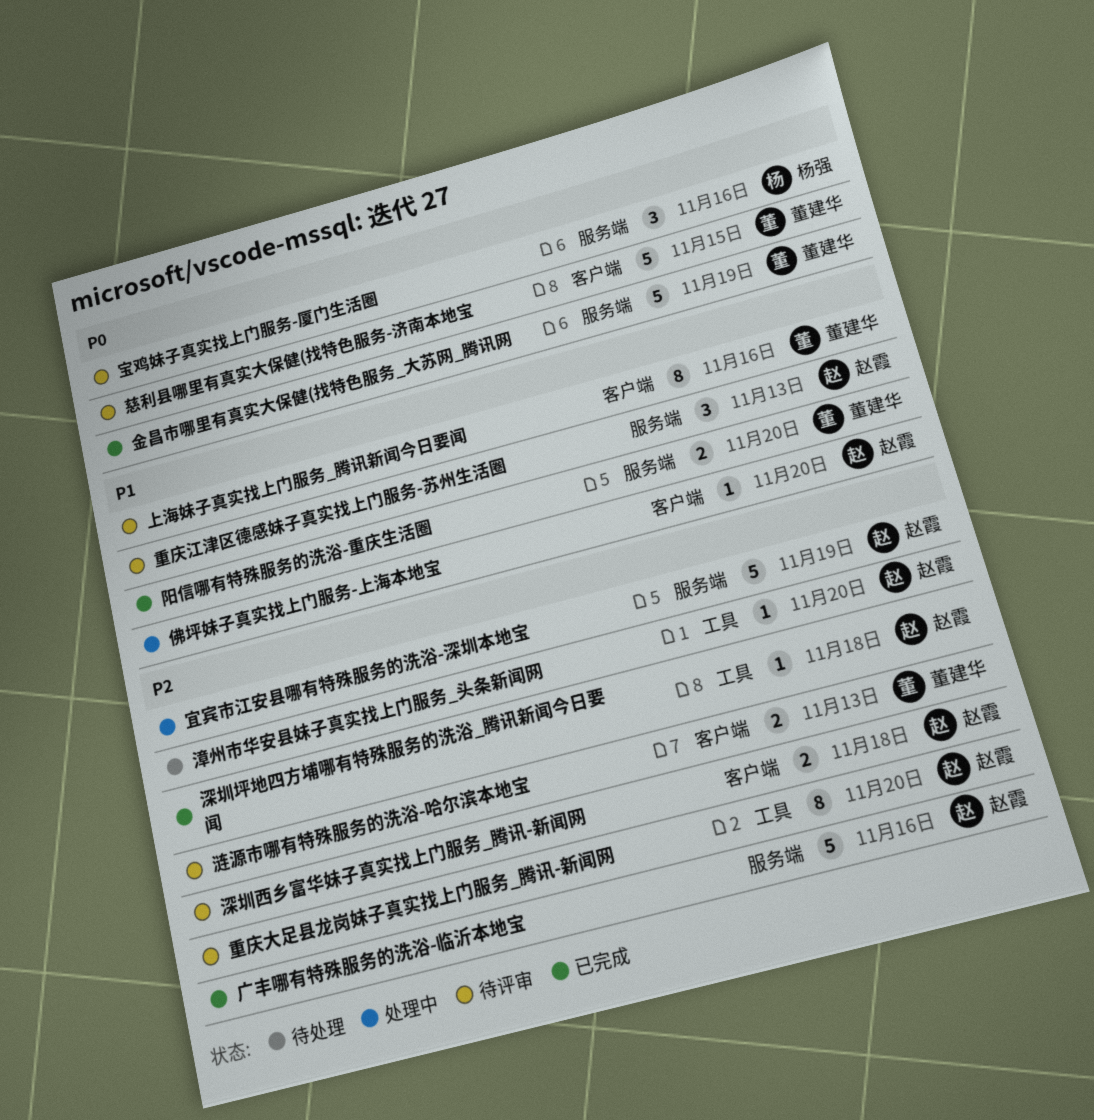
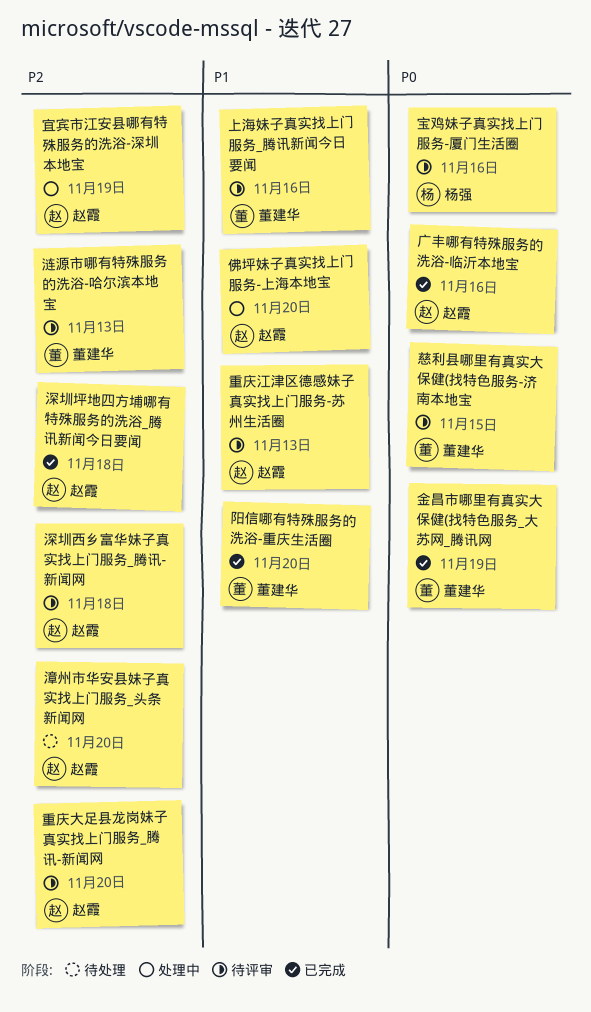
广丰哪有特殊服务的洗浴-临沂本地宝, priority: P2 -> P0

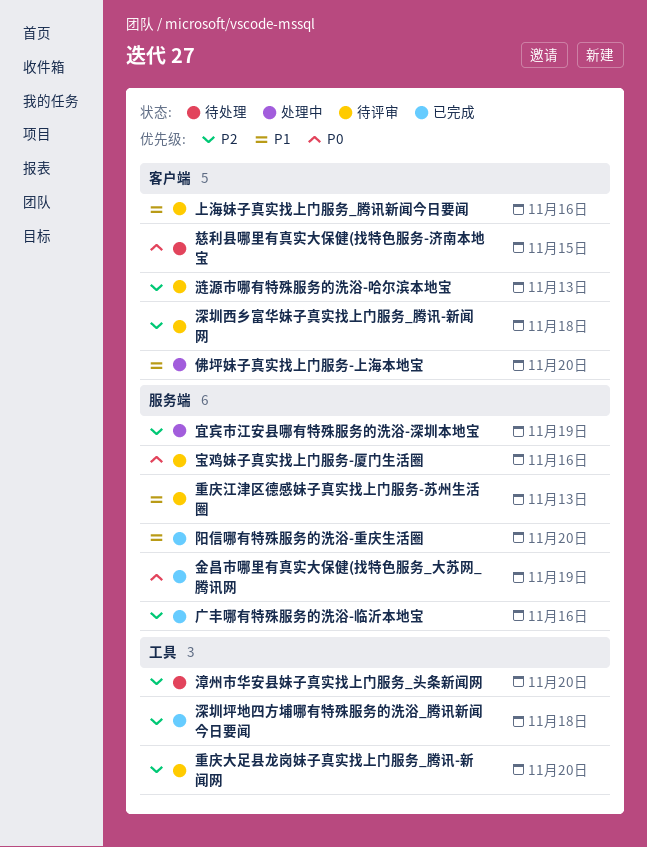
广丰哪有特殊服务的洗浴-临沂本地宝, priority: P0 -> P2
慈利县哪里有真实大保健(找特色服务-济南本地宝, status: 待评审 -> 待处理

